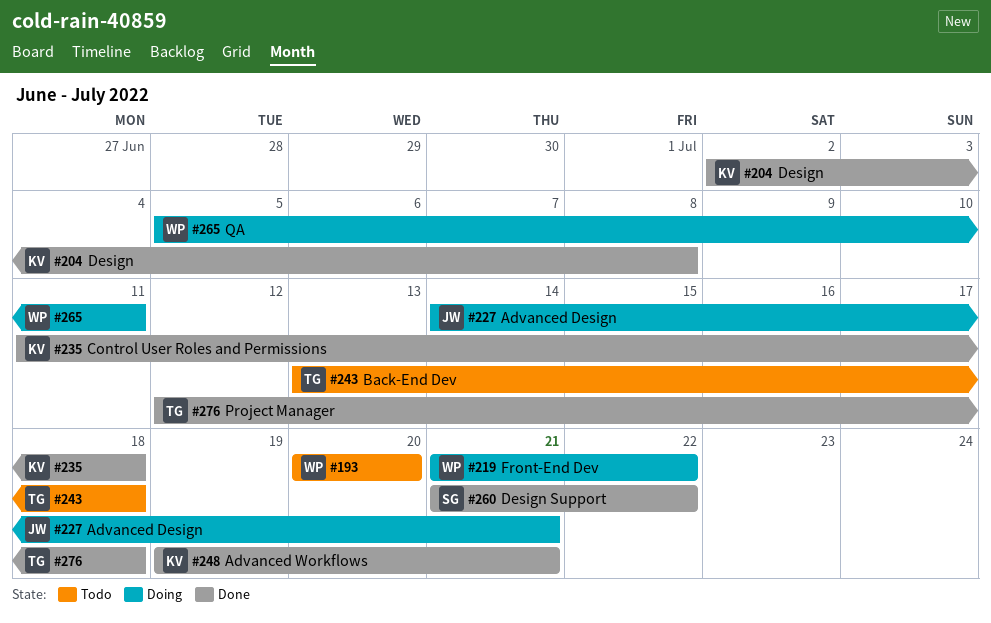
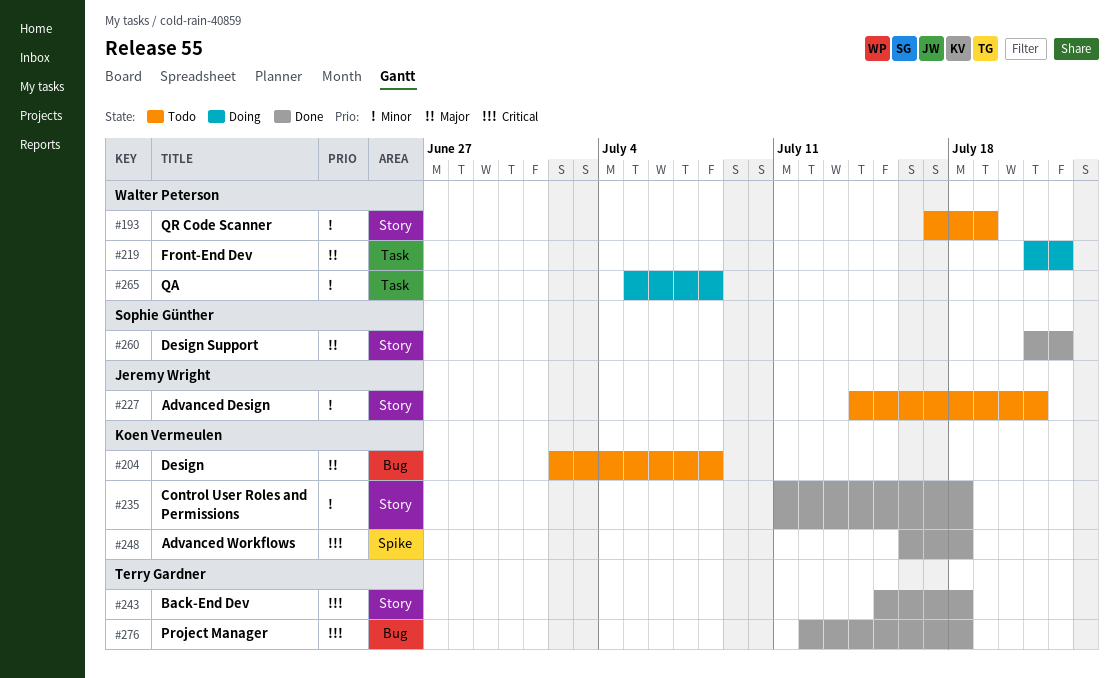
#193, start: Jul 20 -> Jul 17
#193, due: Jul 20 -> Jul 19
#204, status: Done -> Todo
#227, status: Doing -> Todo
#243, status: Todo -> Done
#243, start: Jul 13 -> Jul 15
#248, start: Jul 19 -> Jul 16
#248, due: Jul 21 -> Jul 18
#265, due: Jul 11 -> Jul 8

